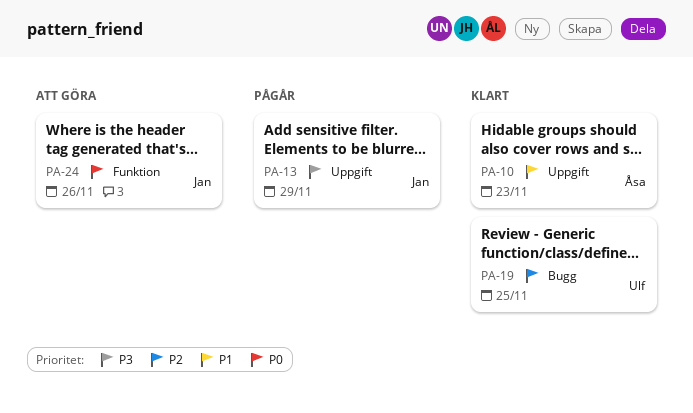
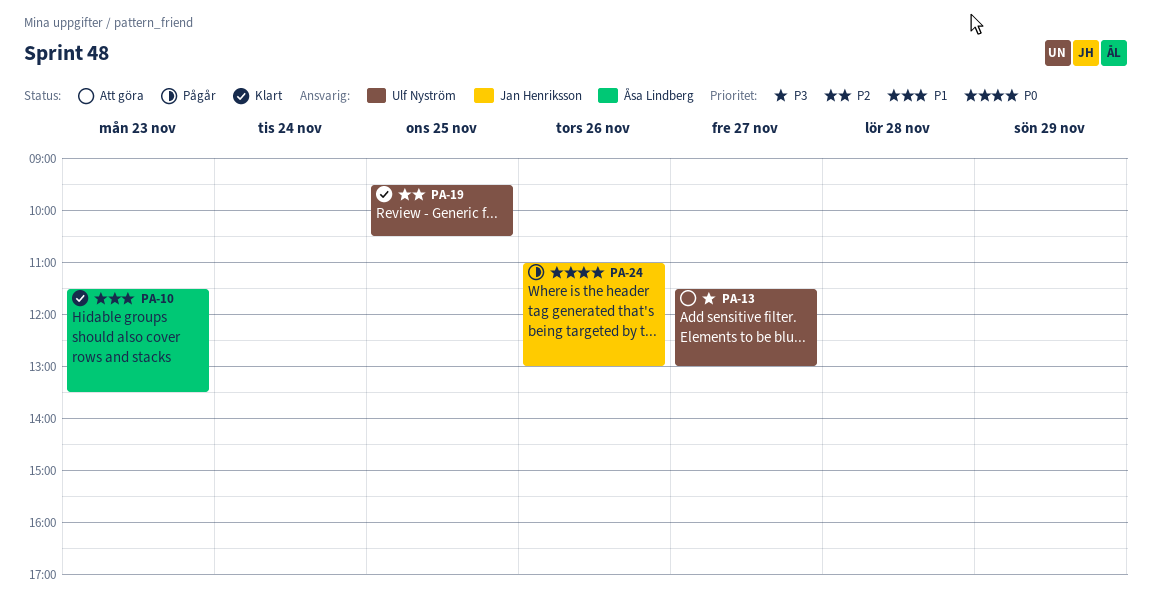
PA-13, status: Pågår -> Att göra
PA-13, owner: Jan Henriksson -> Ulf Nyström
PA-13, day: Nov 29 -> Nov 27
PA-24, status: Att göra -> Pågår

